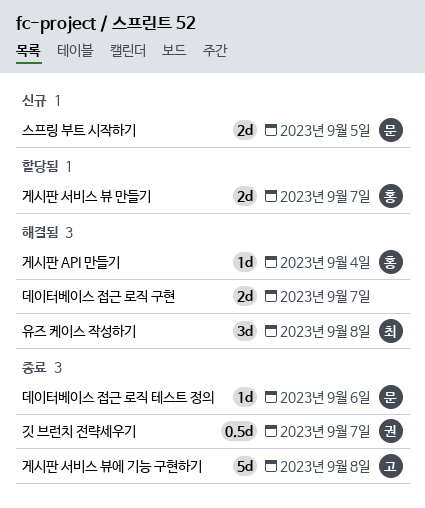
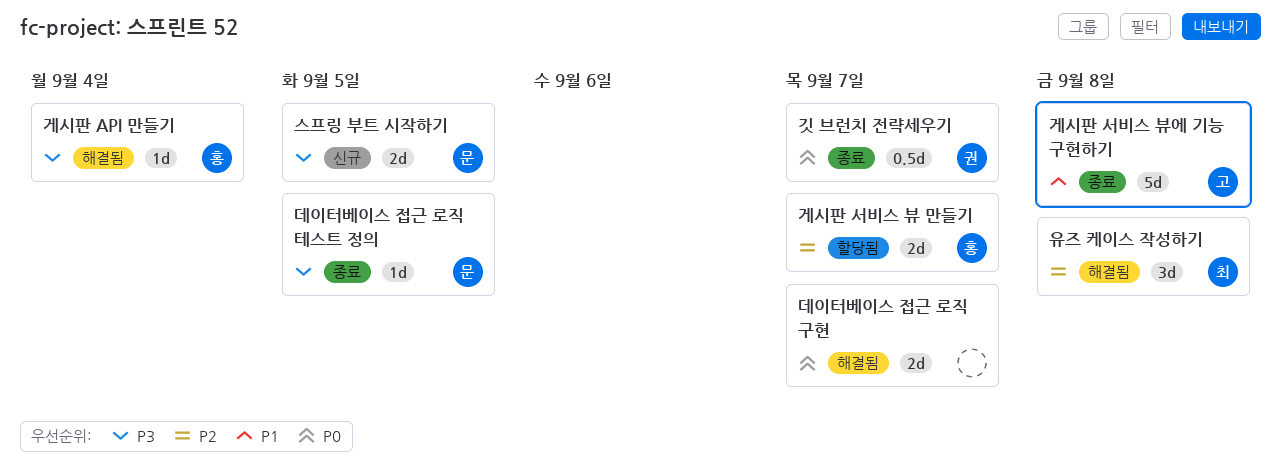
데이터베이스 접근 로직 테스트 정의, due: Sep 6 -> Sep 5

